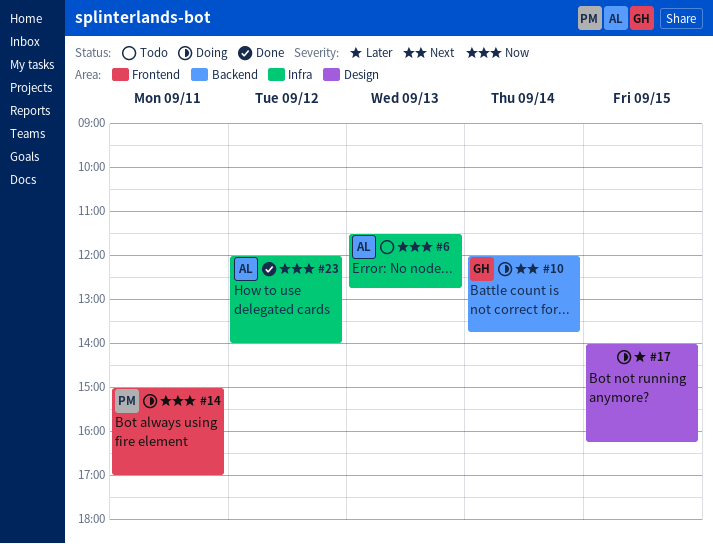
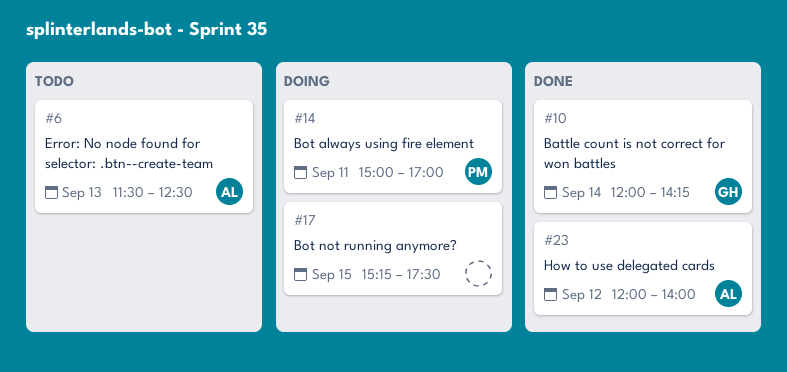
#6, ends: 12:45 -> 12:30
#10, status: Doing -> Done
#10, ends: 13:45 -> 14:15
#17, begins: 14:00 -> 15:15
#17, ends: 16:15 -> 17:30

